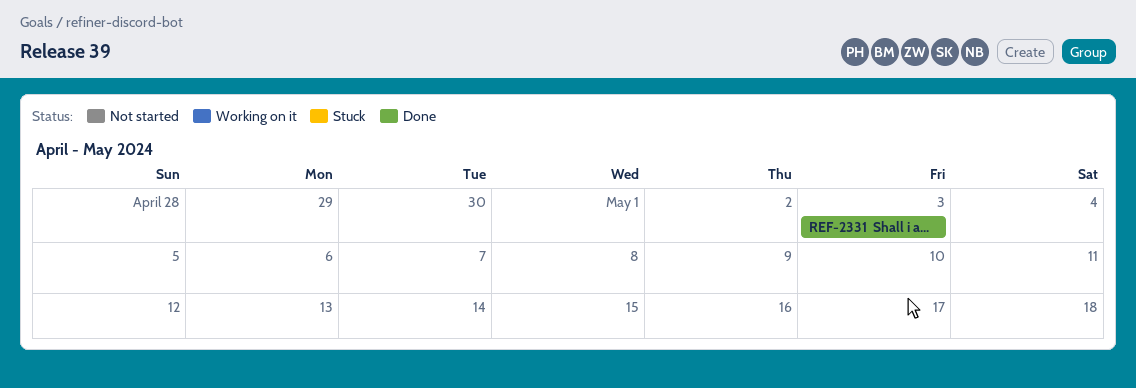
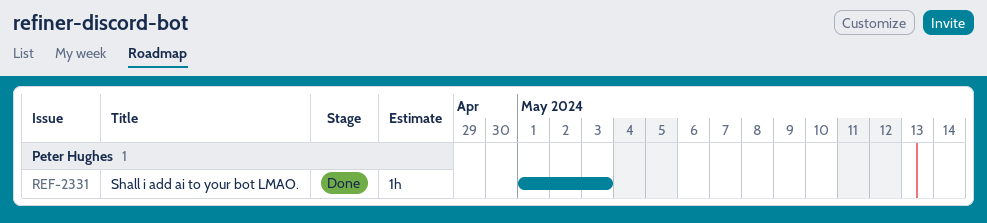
REF-2331, start: May 3 -> May 1

